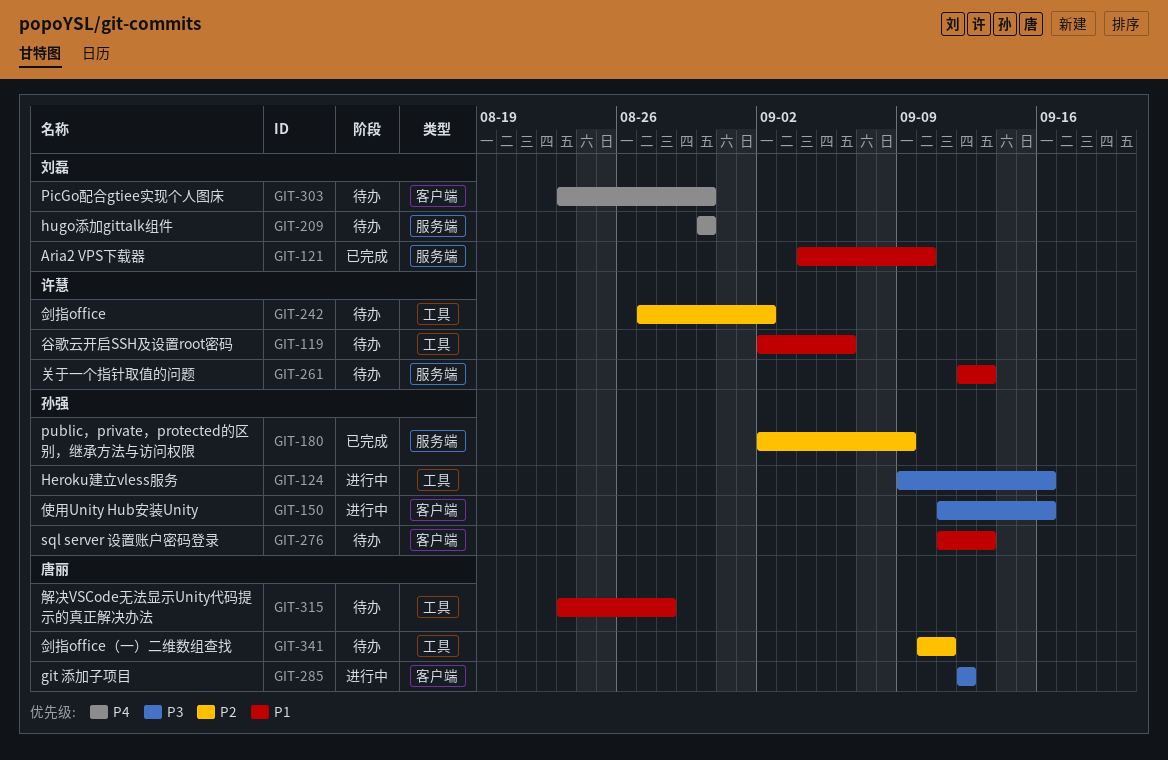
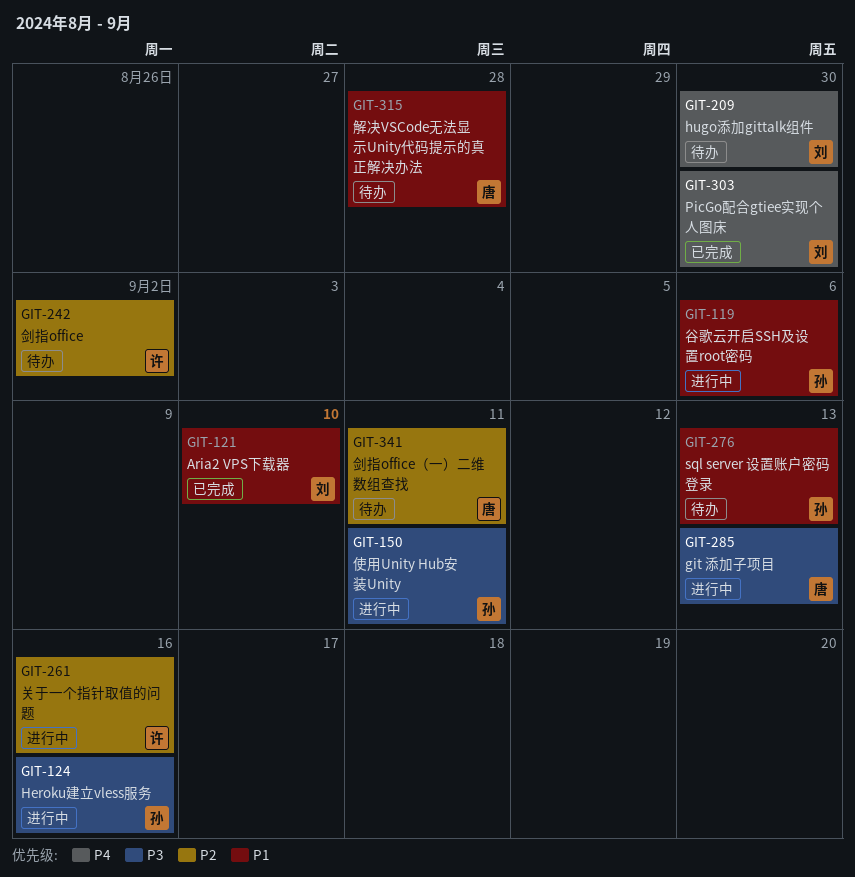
GIT-119, status: 待办 -> 进行中
GIT-119, owner: 许慧 -> 孙强
GIT-150, due: Sep 16 -> Sep 11
GIT-180: present -> none
GIT-261, status: 待办 -> 进行中
GIT-261, priority: P1 -> P2
GIT-261, due: Sep 13 -> Sep 16
GIT-285, due: Sep 12 -> Sep 13
GIT-303, status: 待办 -> 已完成

